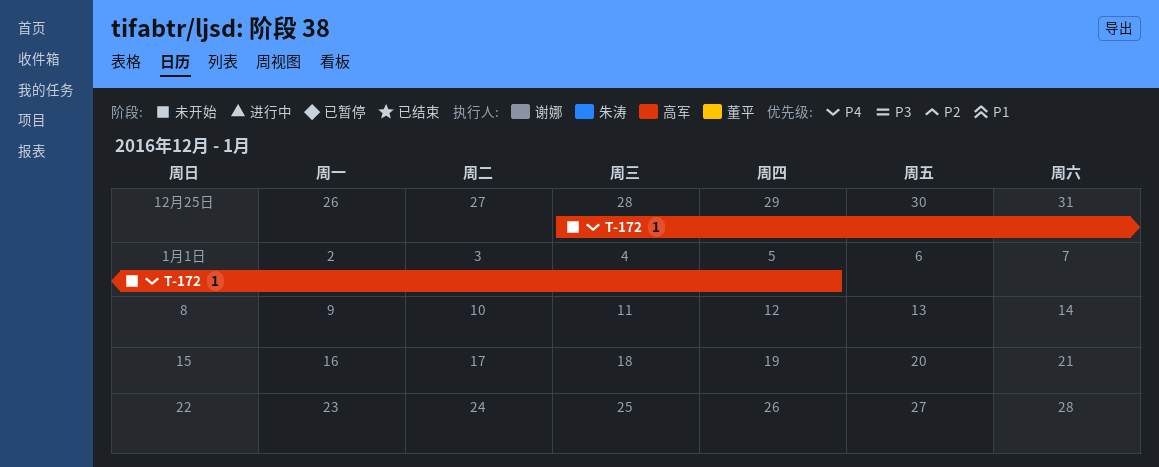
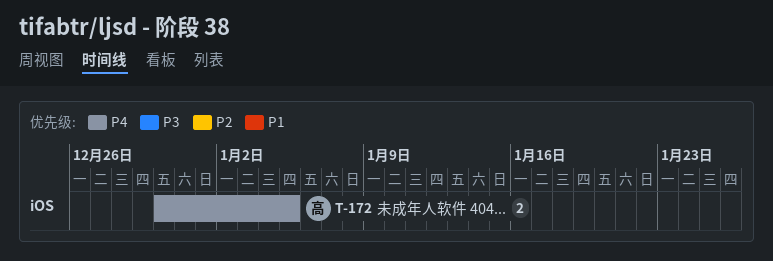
T-172, estimate: 1 -> 2
T-172, start: Dec 28 -> Dec 30

